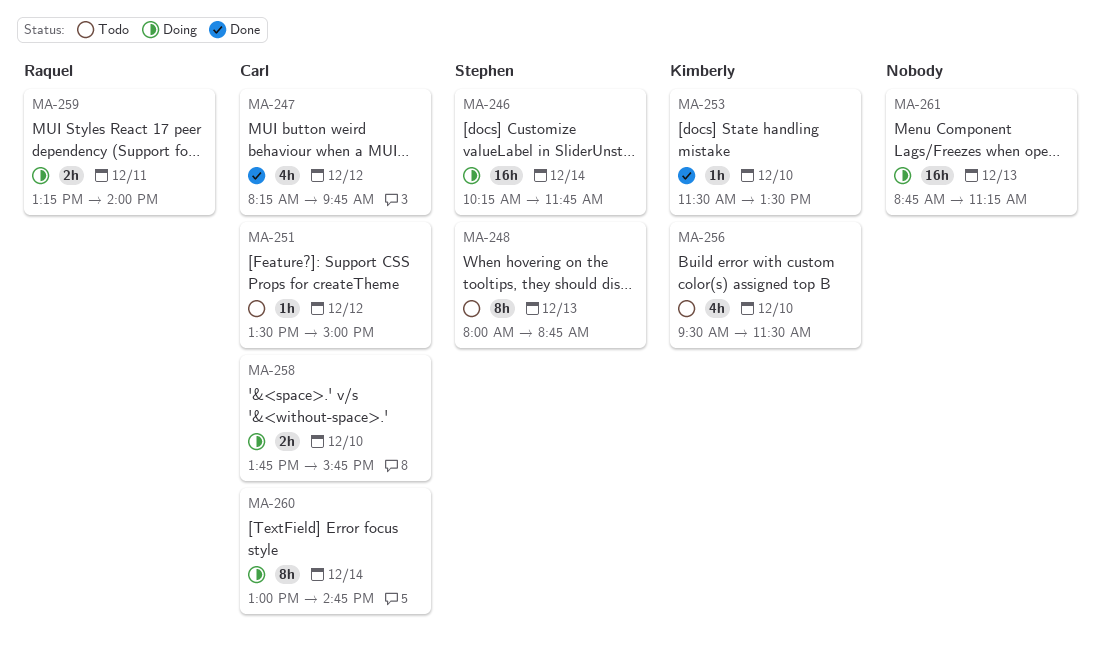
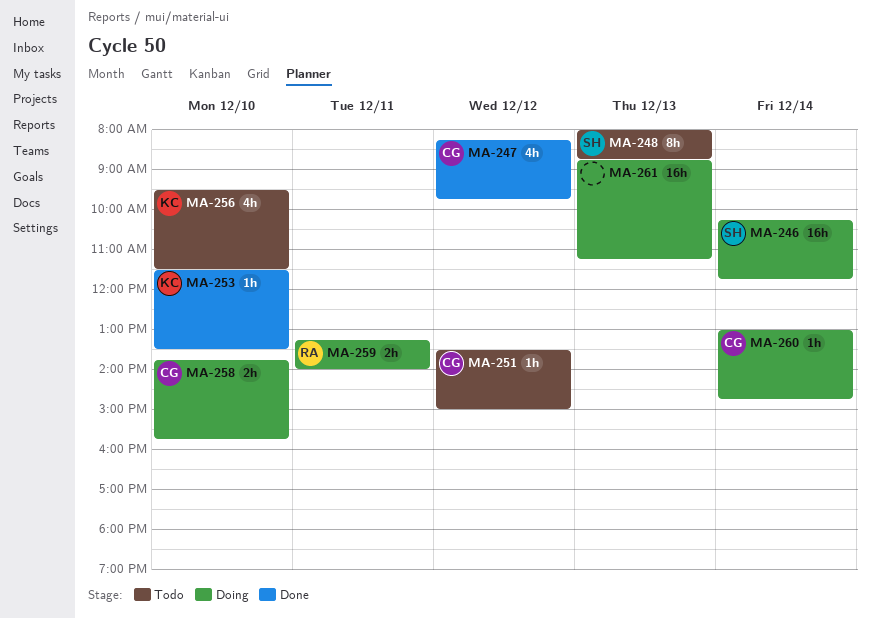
MA-260, estimate: 8h -> 1h

